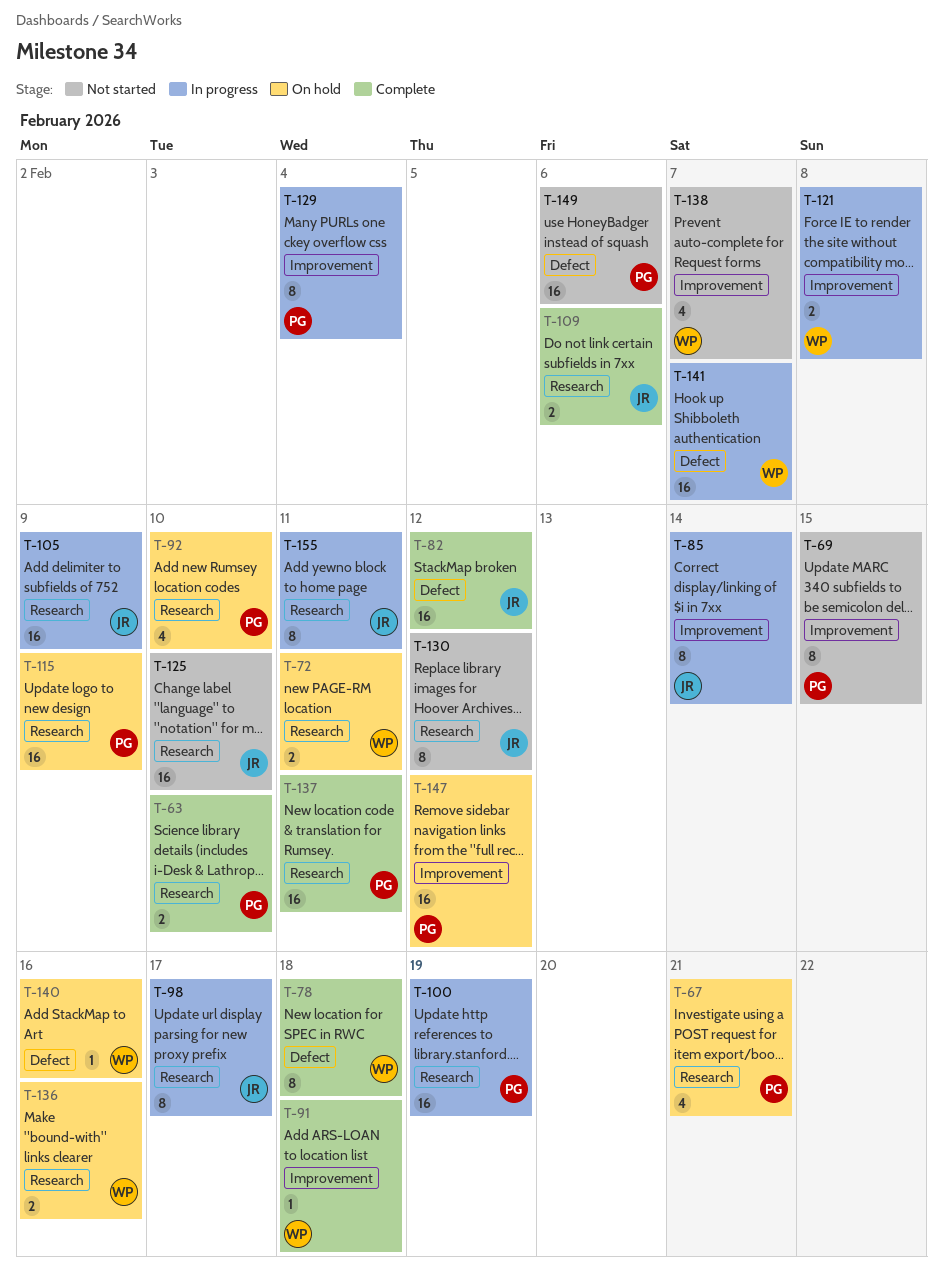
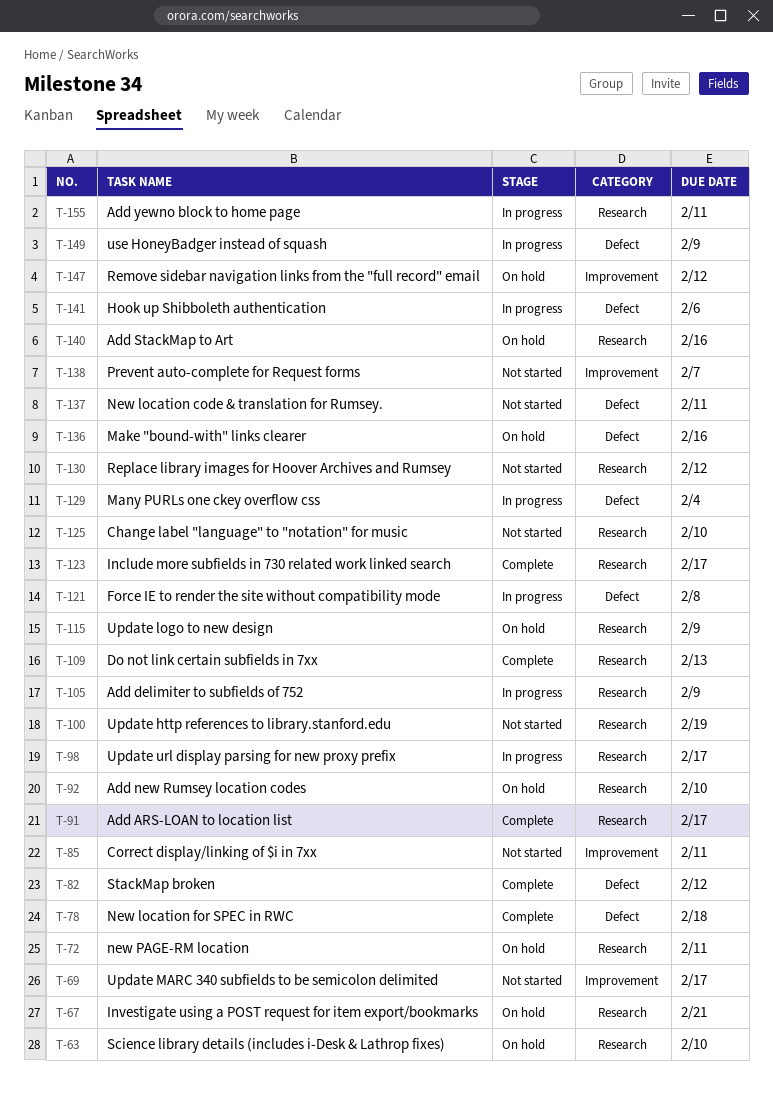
T-63, status: Complete -> On hold
T-69, due: Feb 15 -> Feb 17
T-85, status: In progress -> Not started
T-85, due: Feb 14 -> Feb 11
T-91, label: Improvement -> Research
T-91, due: Feb 18 -> Feb 17
T-100, status: In progress -> Not started
T-109, due: Feb 6 -> Feb 13
T-121, label: Improvement -> Defect
T-123: none -> present
T-129, label: Improvement -> Defect
T-136, label: Research -> Defect
T-137, status: Complete -> Not started
T-137, label: Research -> Defect
T-140, label: Defect -> Research
T-141, due: Feb 7 -> Feb 6
T-149, status: Not started -> In progress
T-149, due: Feb 6 -> Feb 9

